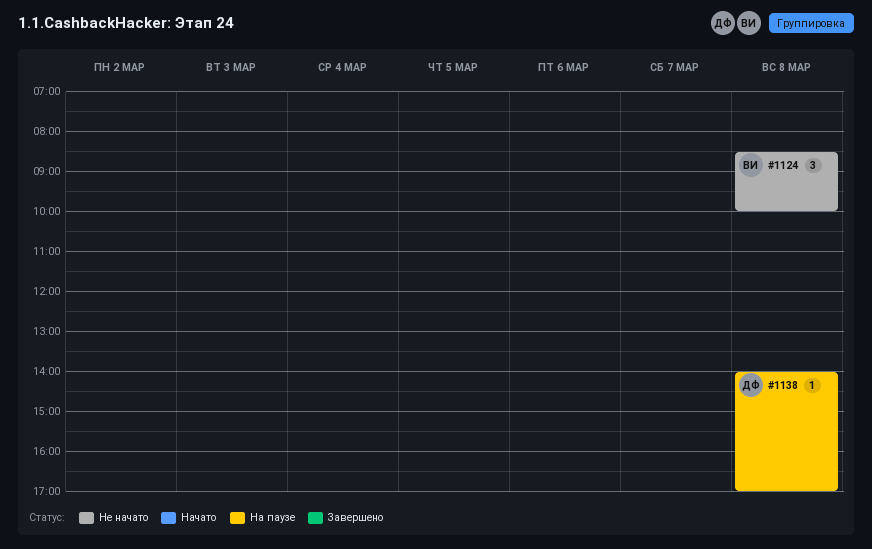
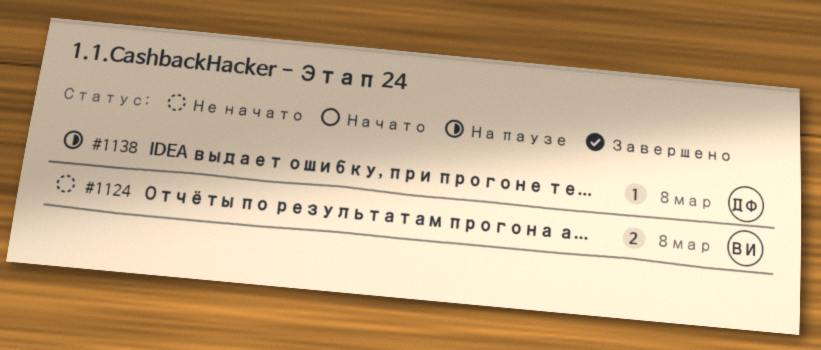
#1124, estimate: 3 -> 2

